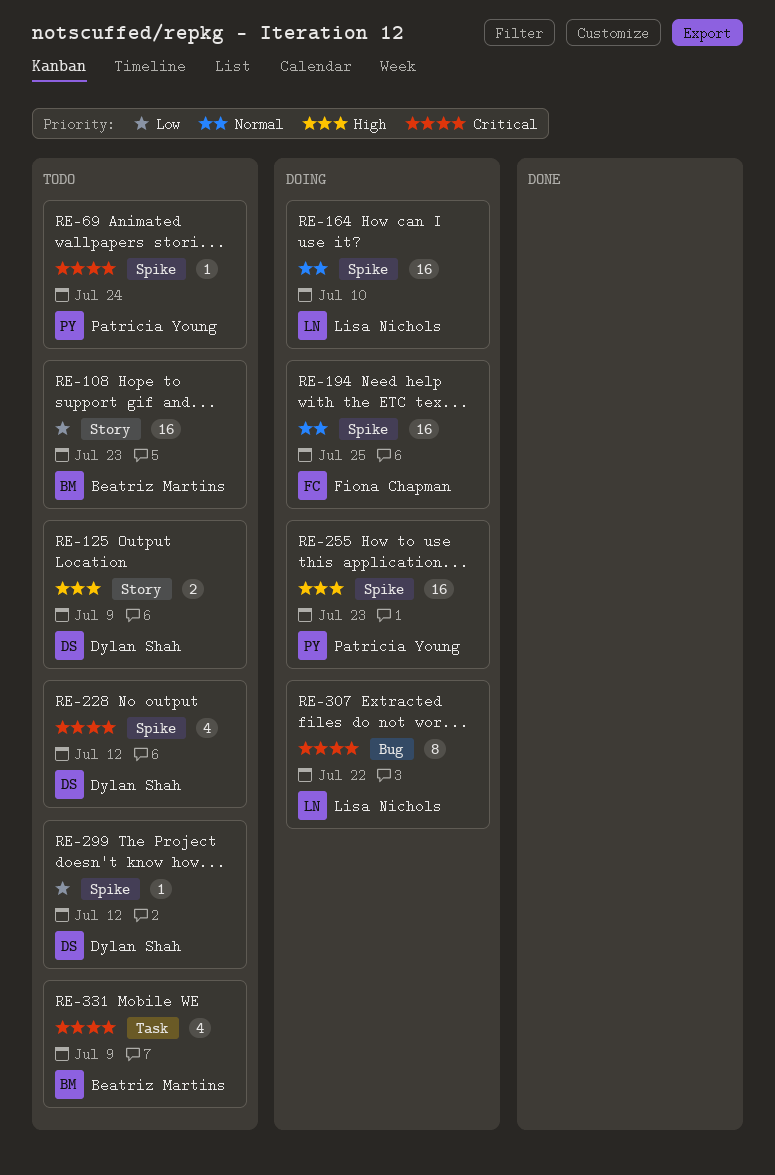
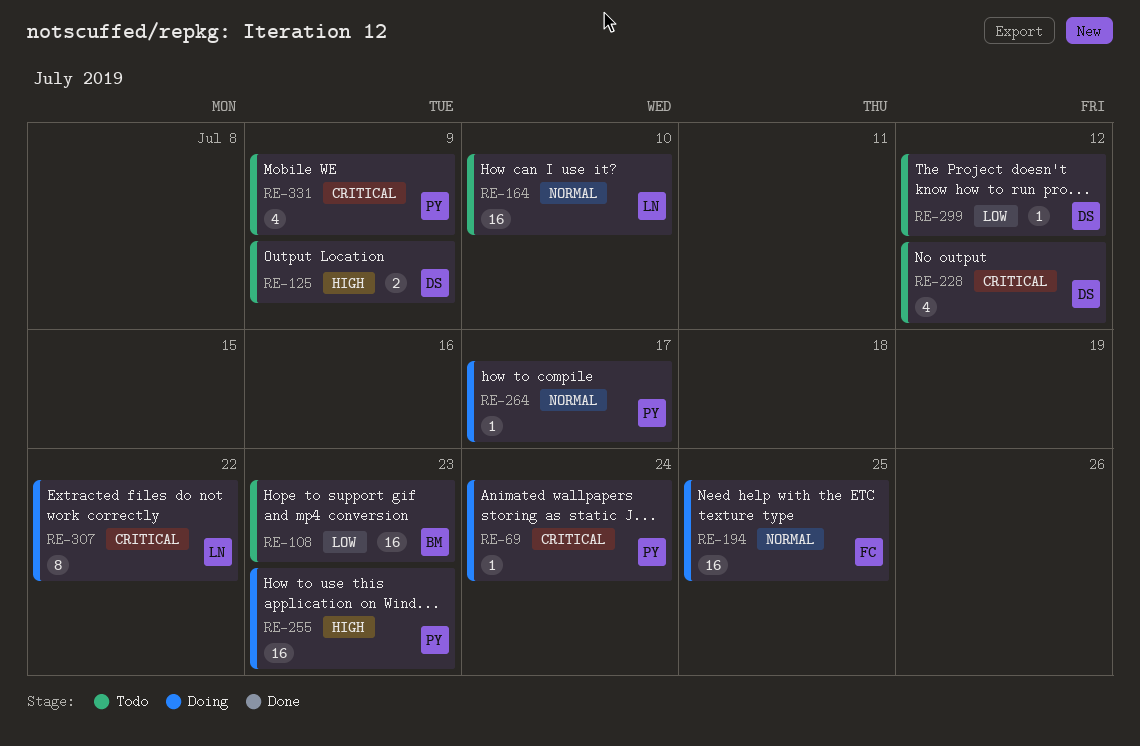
RE-69, status: Todo -> Doing
RE-164, status: Doing -> Todo
RE-264: none -> present
RE-331, owner: Beatriz Martins -> Patricia Young

